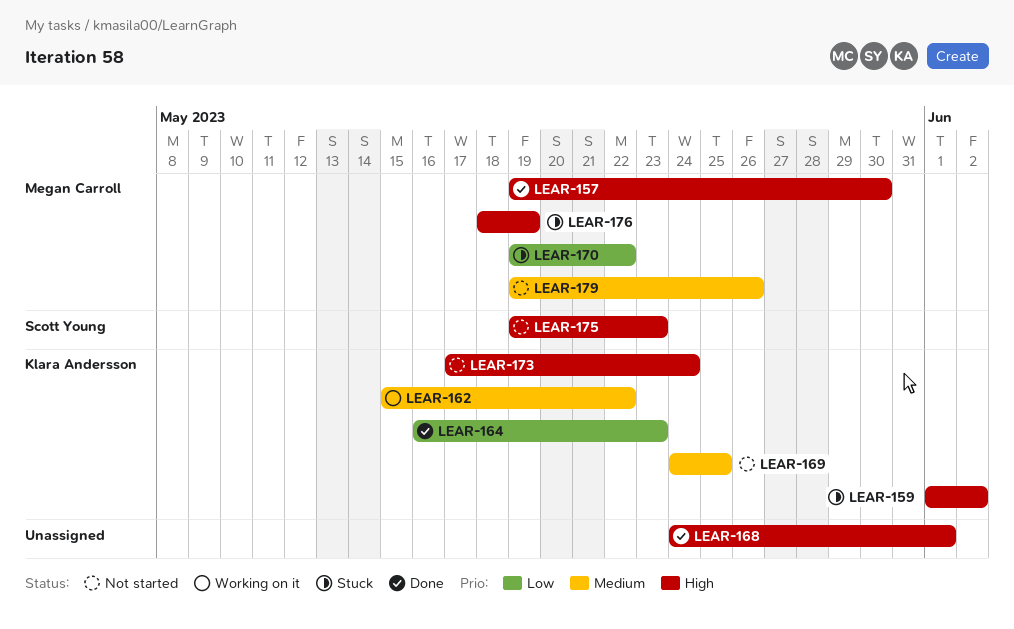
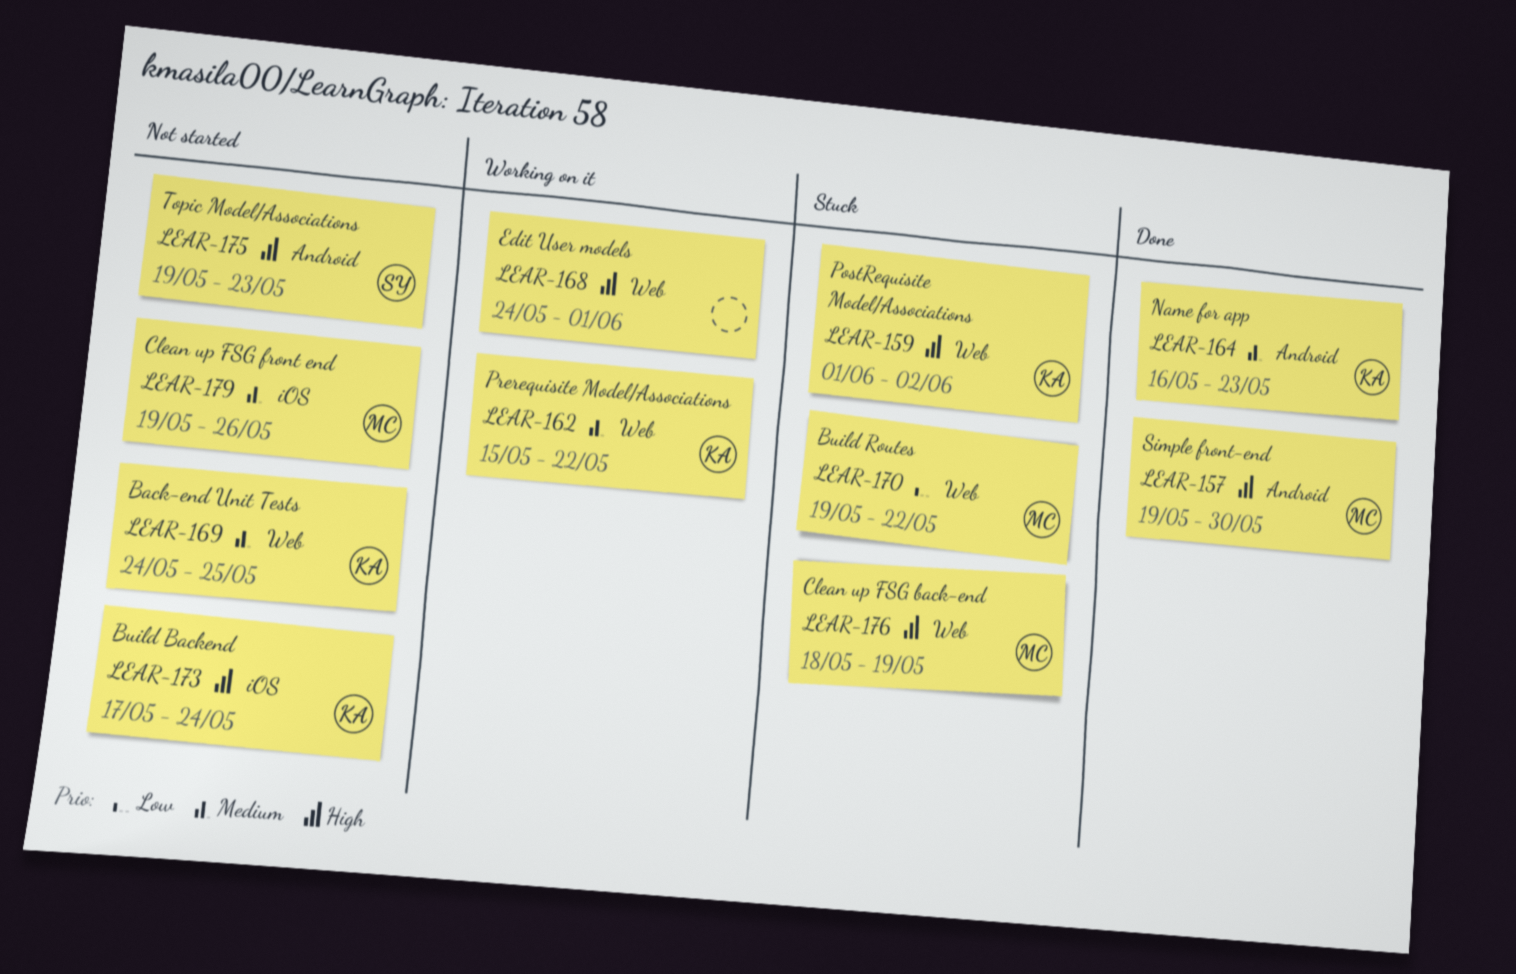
LEAR-164, priority: Low -> Medium
LEAR-168, status: Done -> Working on it

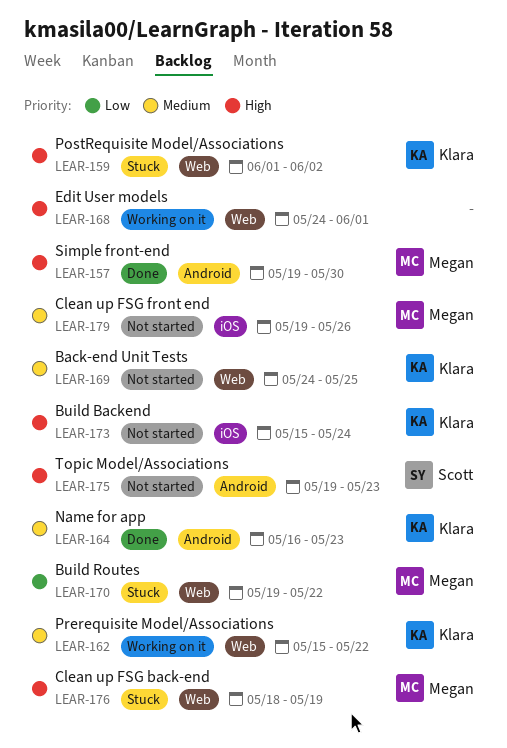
LEAR-173, start: May 17 -> May 15

